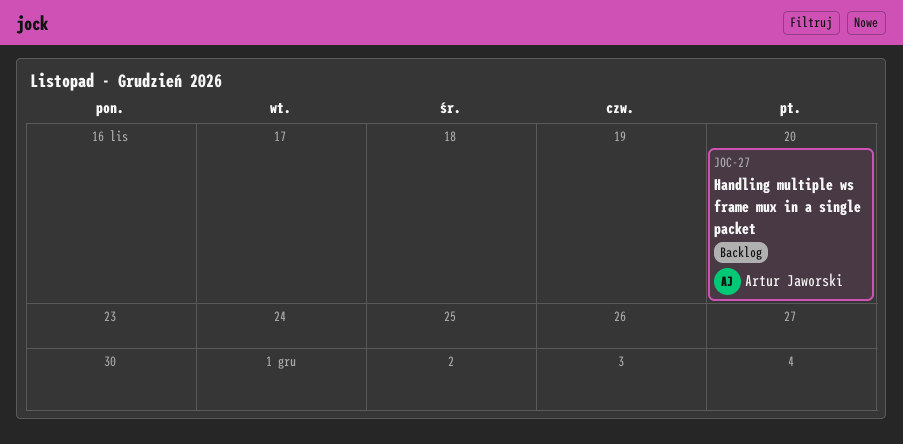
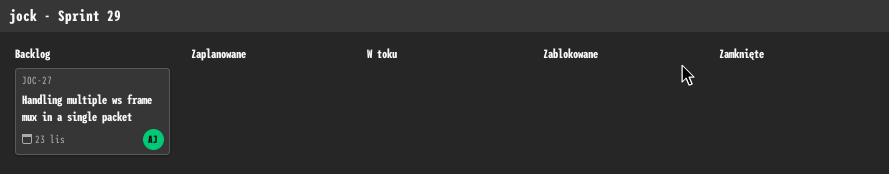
JOC-27, due: Nov 20 -> Nov 23

